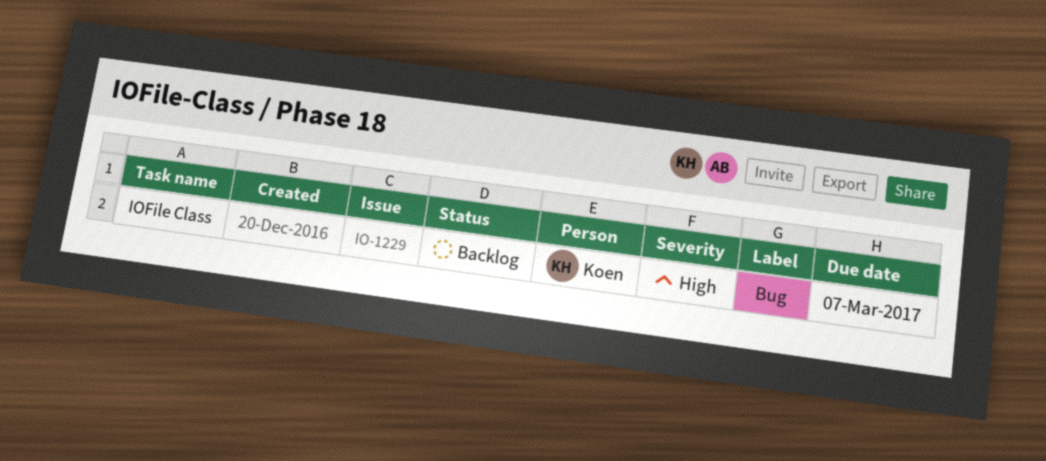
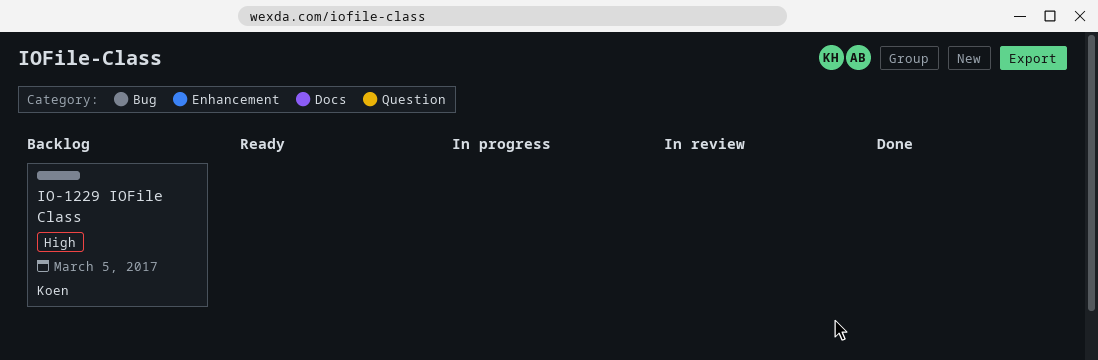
IO-1229, due: Mar 7 -> Mar 5

